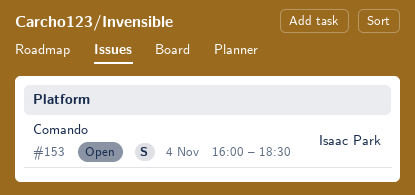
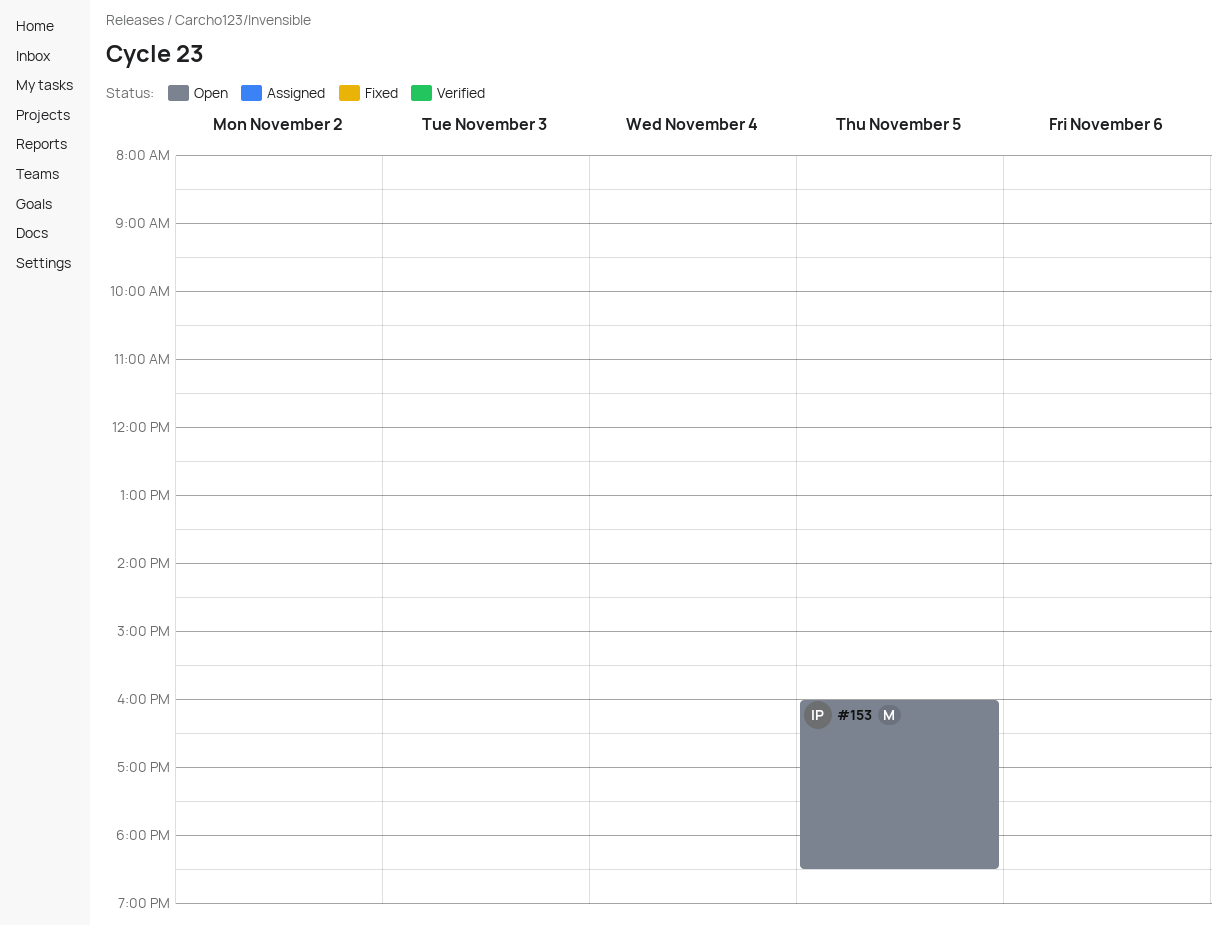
#153, estimate: S -> M
#153, day: Nov 4 -> Nov 5

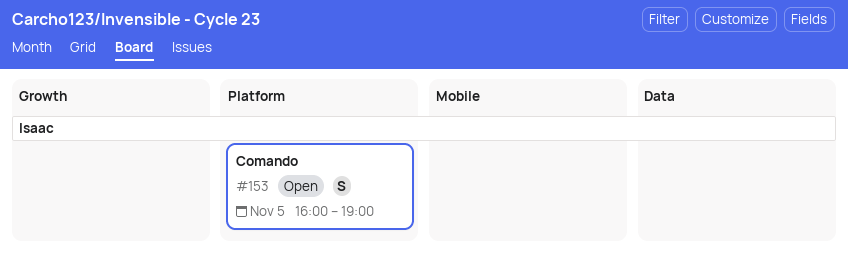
#153, estimate: M -> S
#153, ends: 18:30 -> 19:00

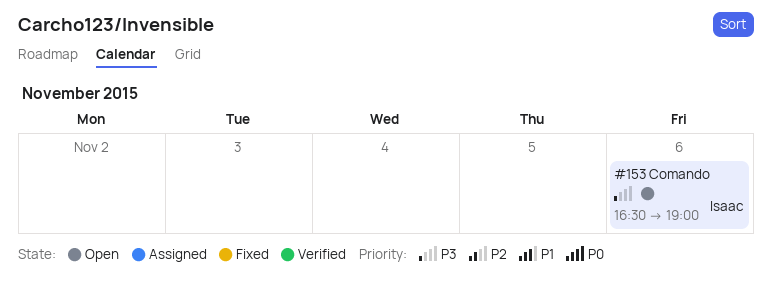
#153, day: Nov 5 -> Nov 6
#153, begins: 16:00 -> 16:30

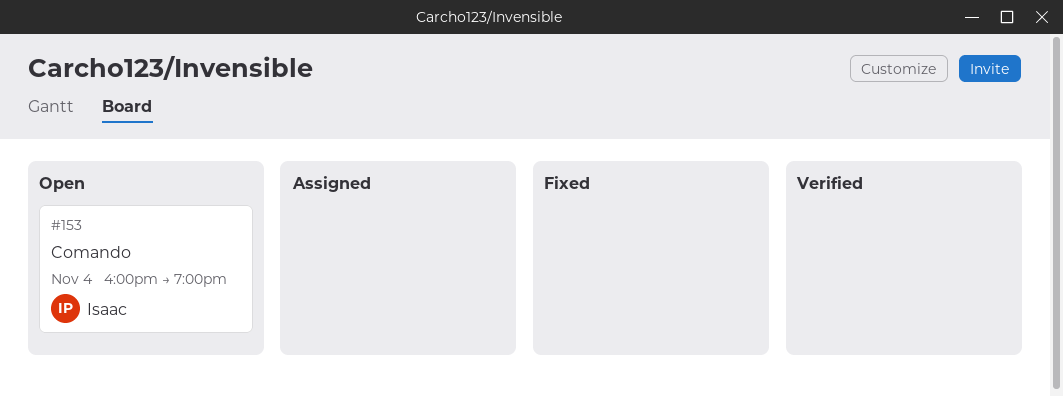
#153, day: Nov 6 -> Nov 4
#153, begins: 16:30 -> 16:00

